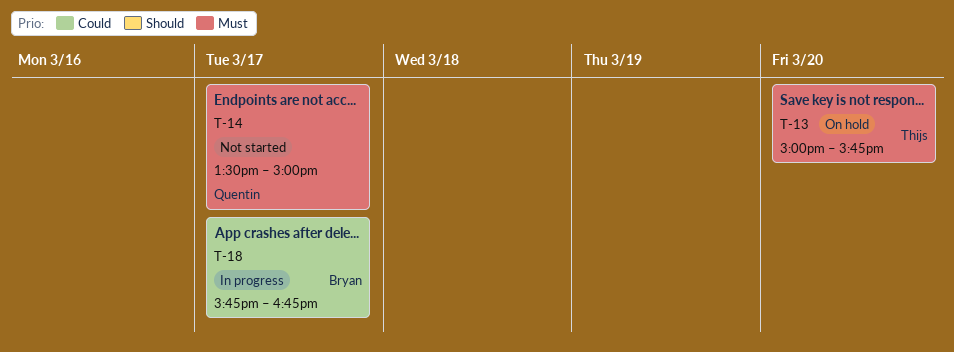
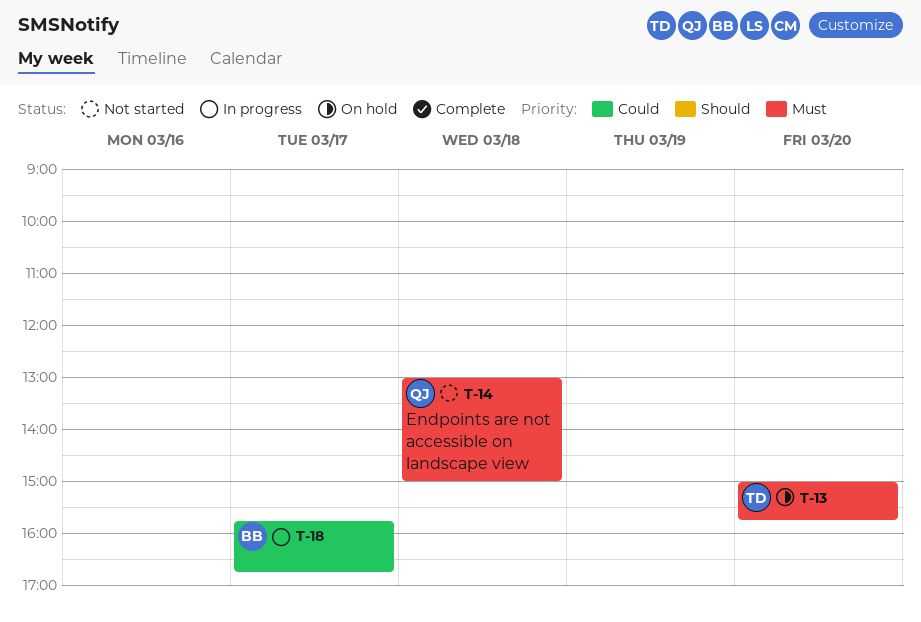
T-14, day: Mar 17 -> Mar 18
T-14, begins: 13:30 -> 13:00

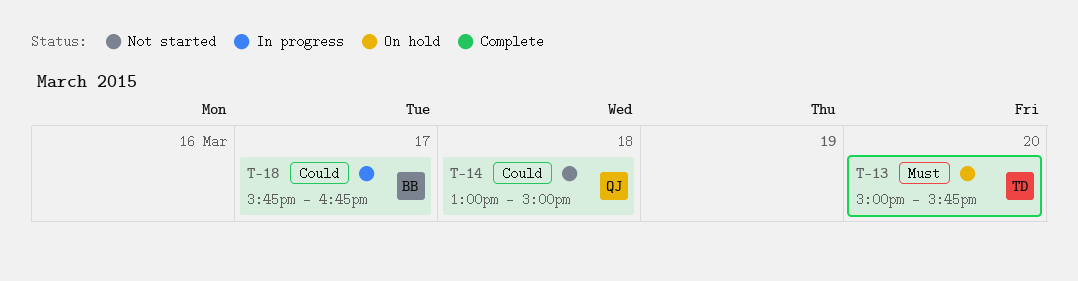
T-14, priority: Must -> Could

